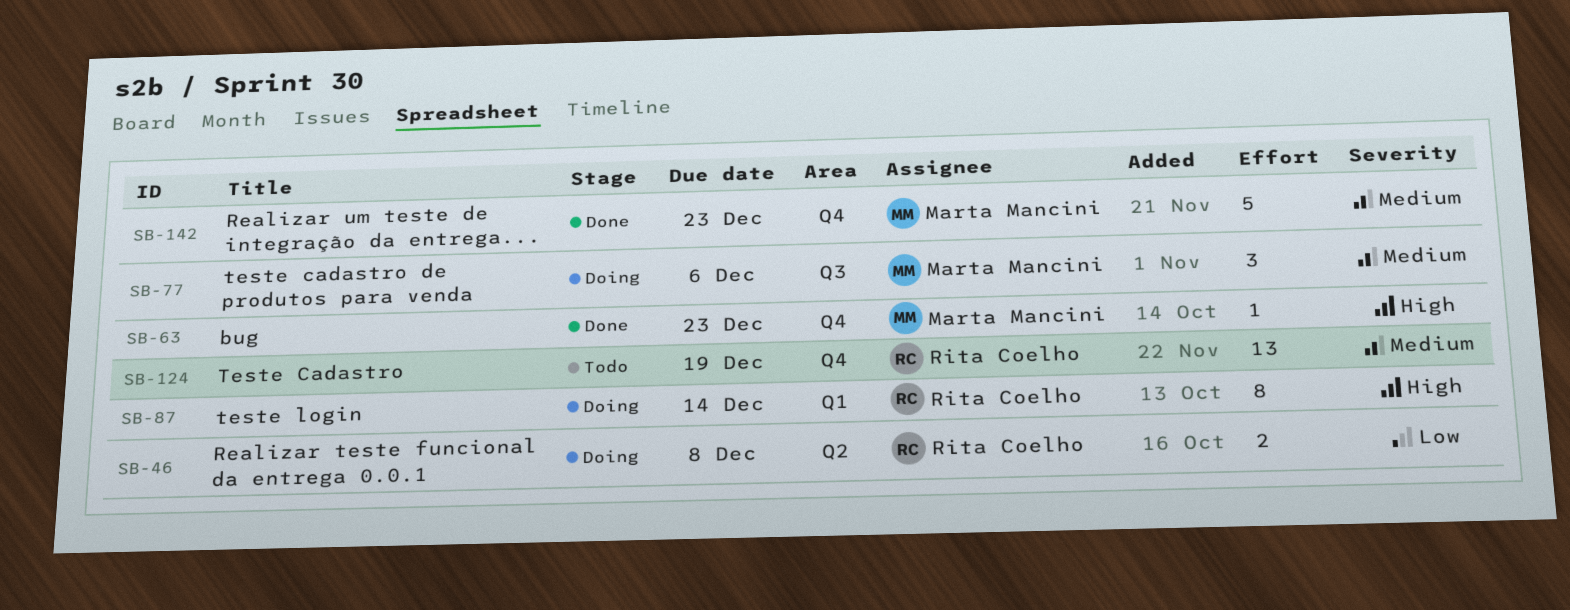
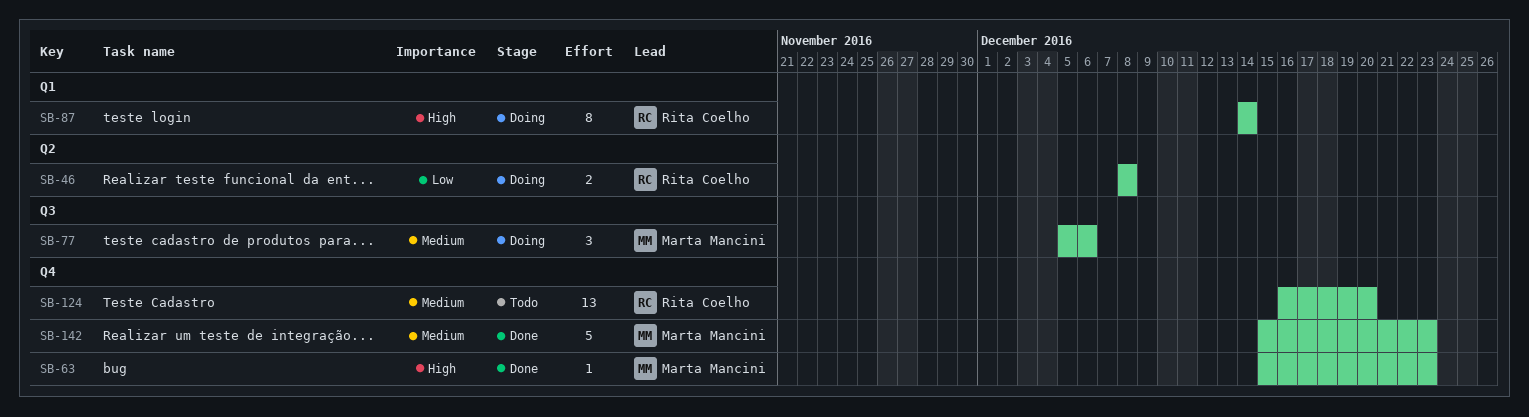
SB-124, due: Dec 19 -> Dec 20

